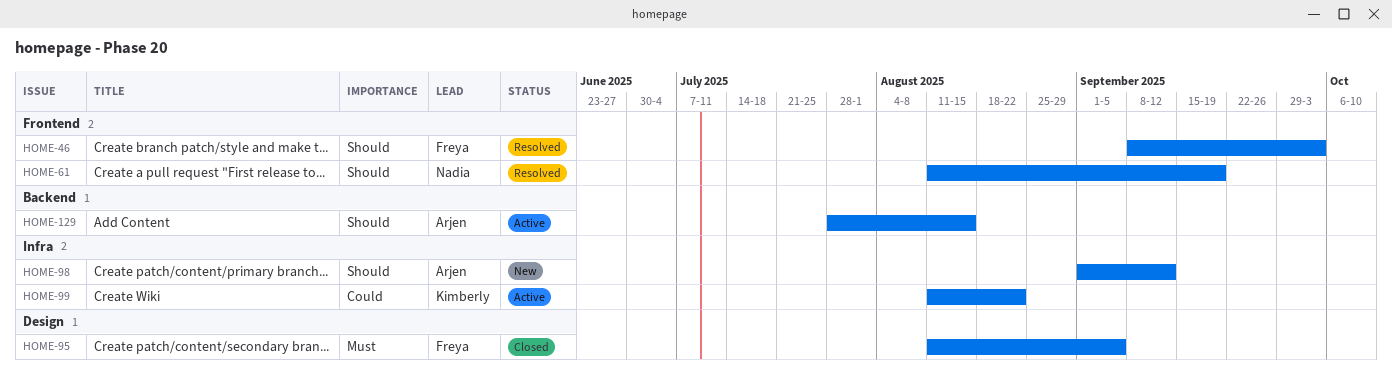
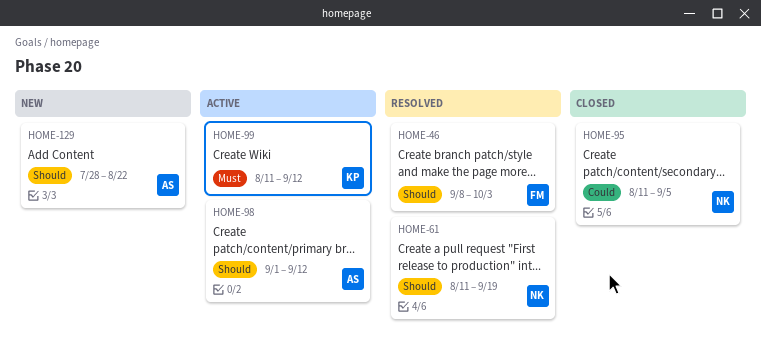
HOME-95, owner: Freya -> Nadia
HOME-95, priority: Must -> Could
HOME-98, status: New -> Active
HOME-99, priority: Could -> Must
HOME-99, due: Aug 22 -> Sep 12
HOME-129, status: Active -> New
HOME-129, due: Aug 15 -> Aug 22

